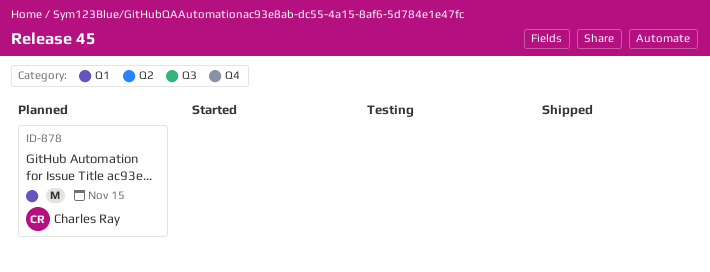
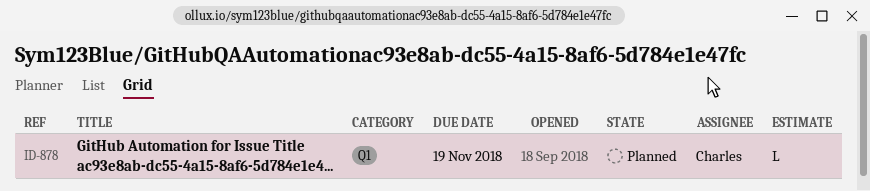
ID-878, estimate: M -> L
ID-878, due: Nov 15 -> Nov 19

